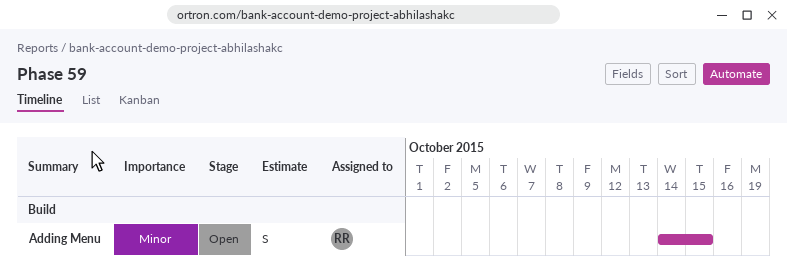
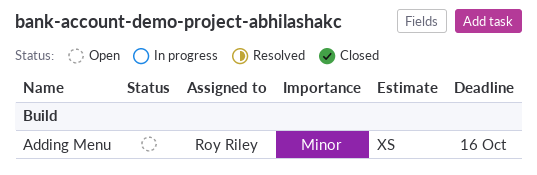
Adding Menu, estimate: S -> XS
Adding Menu, due: Oct 15 -> Oct 16

